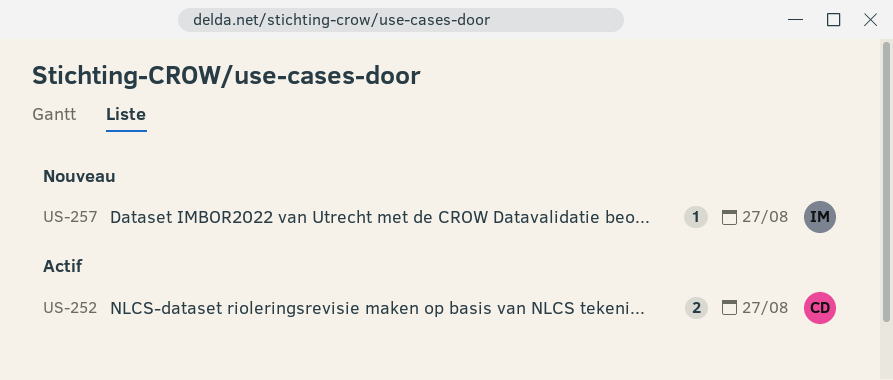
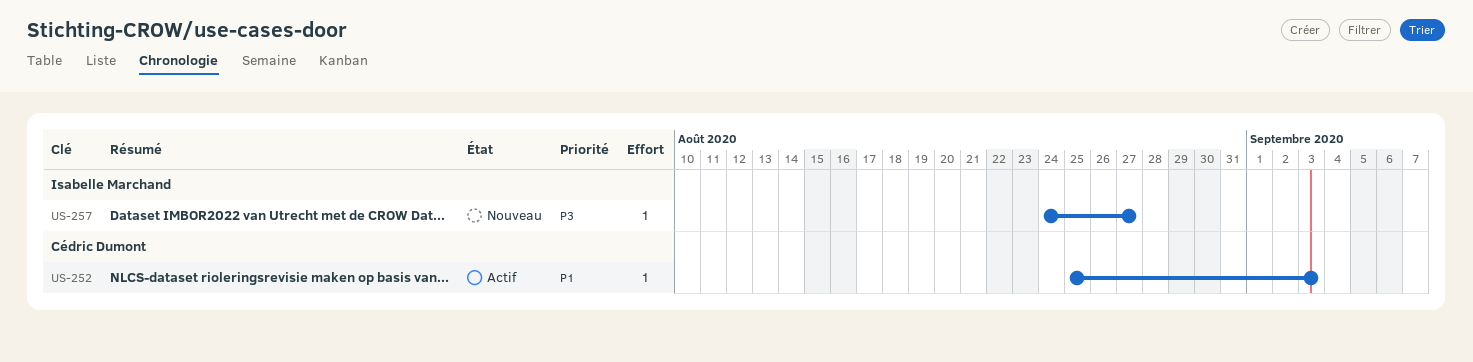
US-252, estimate: 2 -> 1
US-252, due: Aug 27 -> Sep 3

